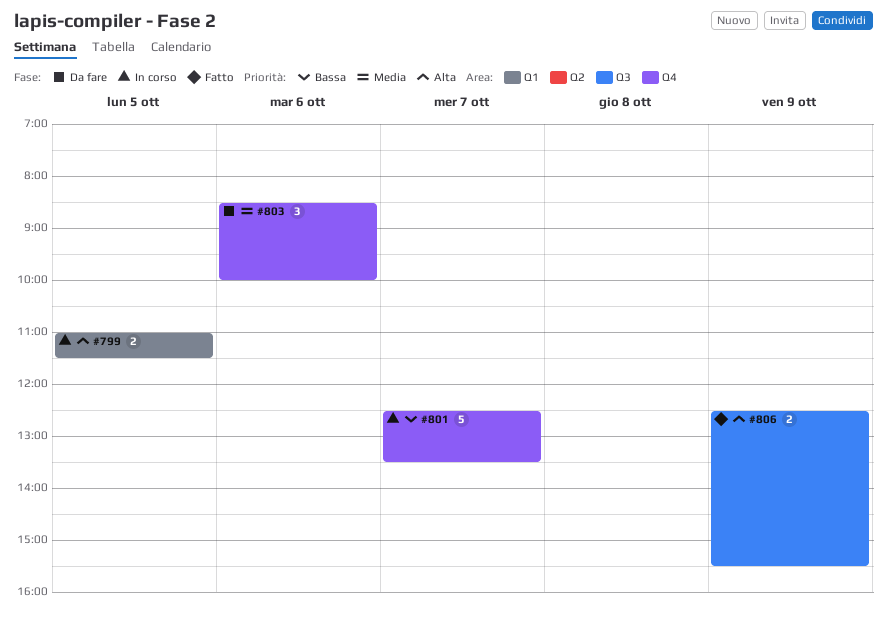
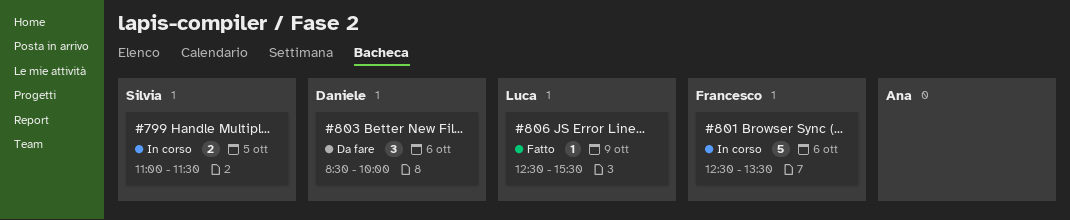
#801, day: Oct 7 -> Oct 6
#806, estimate: 2 -> 1

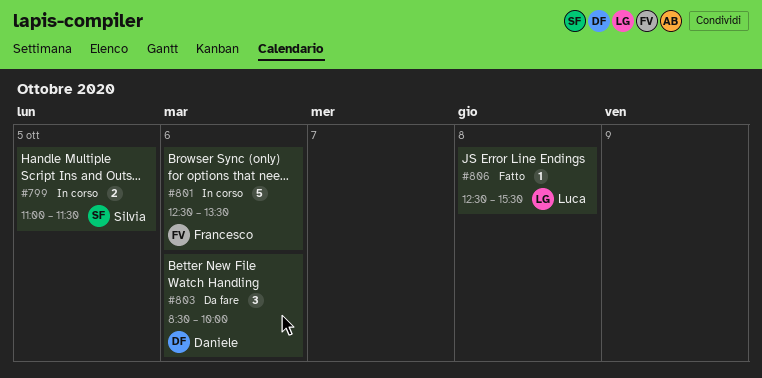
#806, day: Oct 9 -> Oct 8

